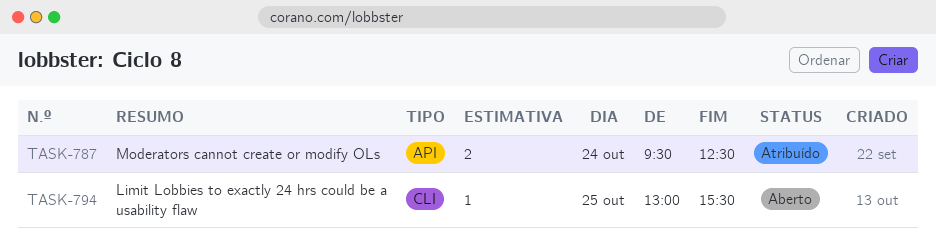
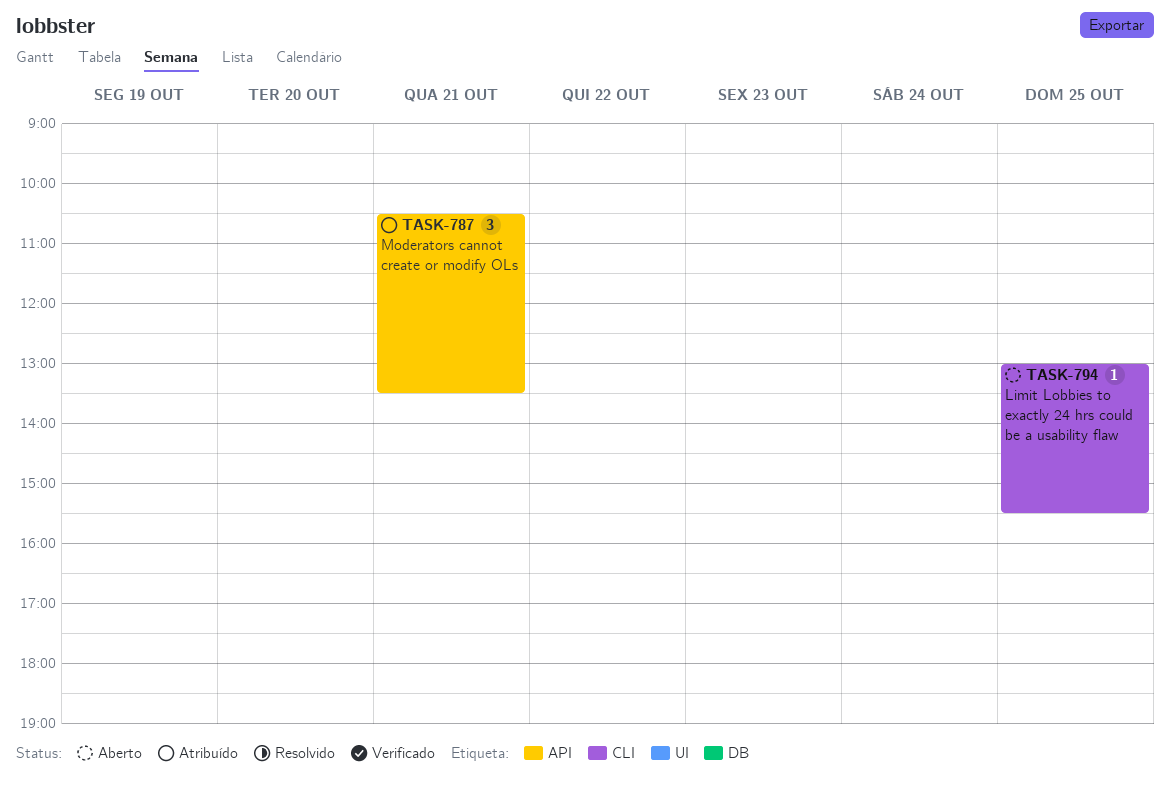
TASK-787, estimate: 2 -> 3
TASK-787, day: Oct 24 -> Oct 21
TASK-787, begins: 09:30 -> 10:30
TASK-787, ends: 12:30 -> 13:30

